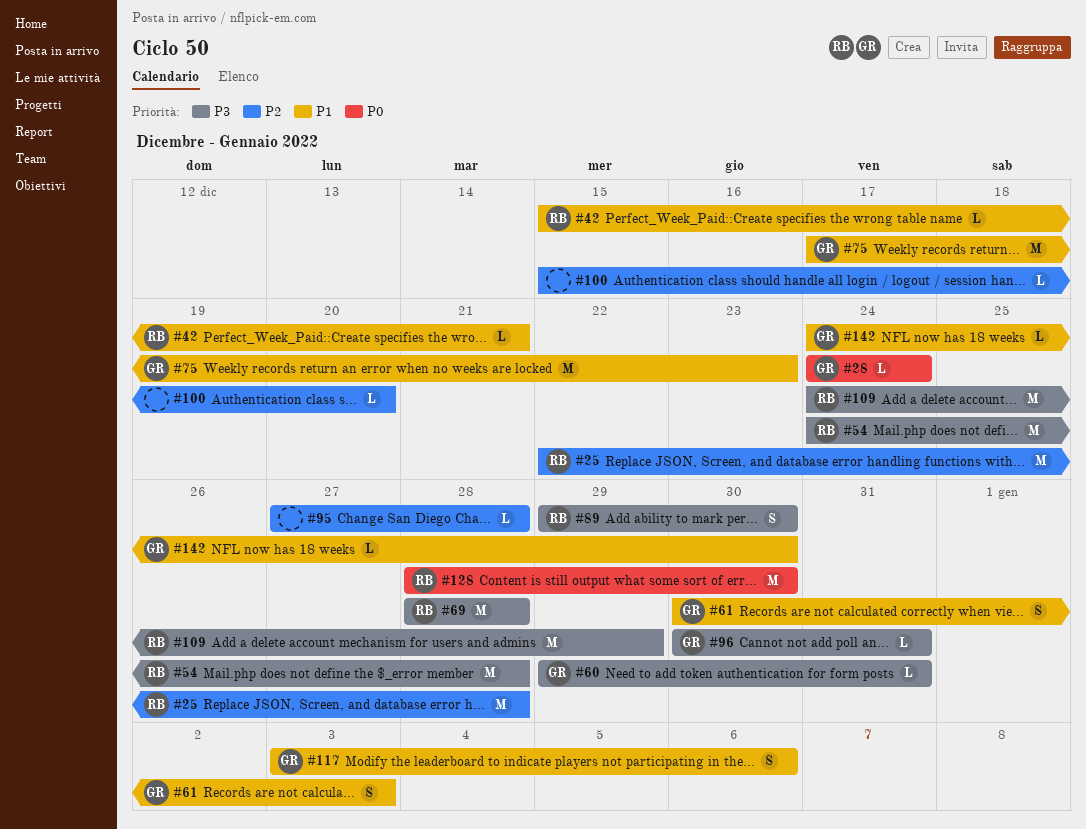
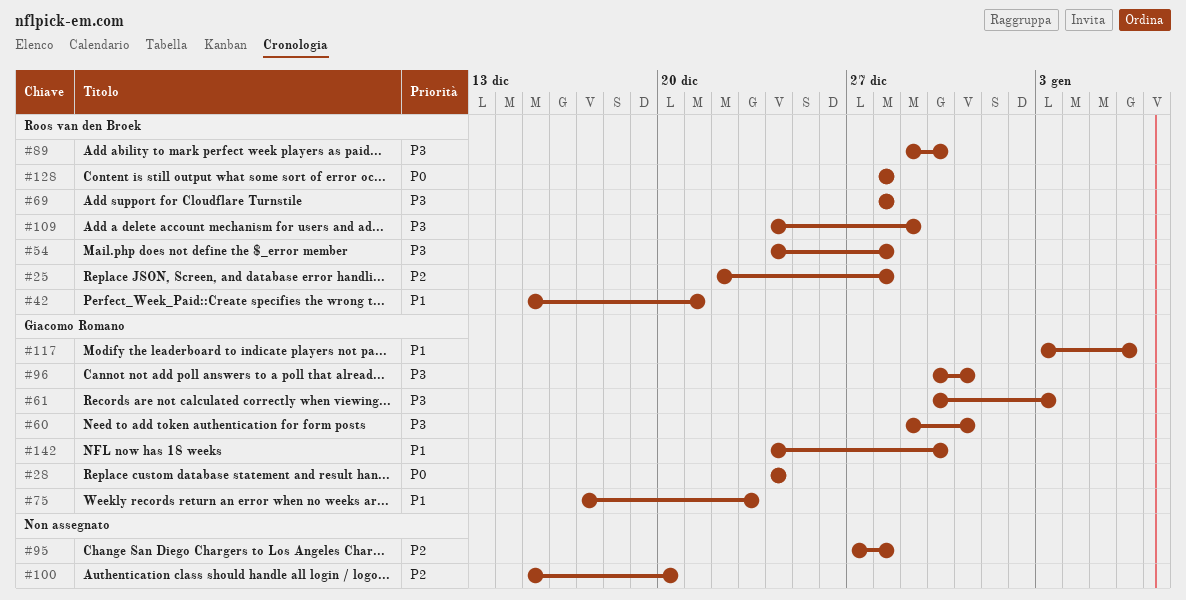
#61, priority: P1 -> P3
#128, due: Dec 30 -> Dec 28

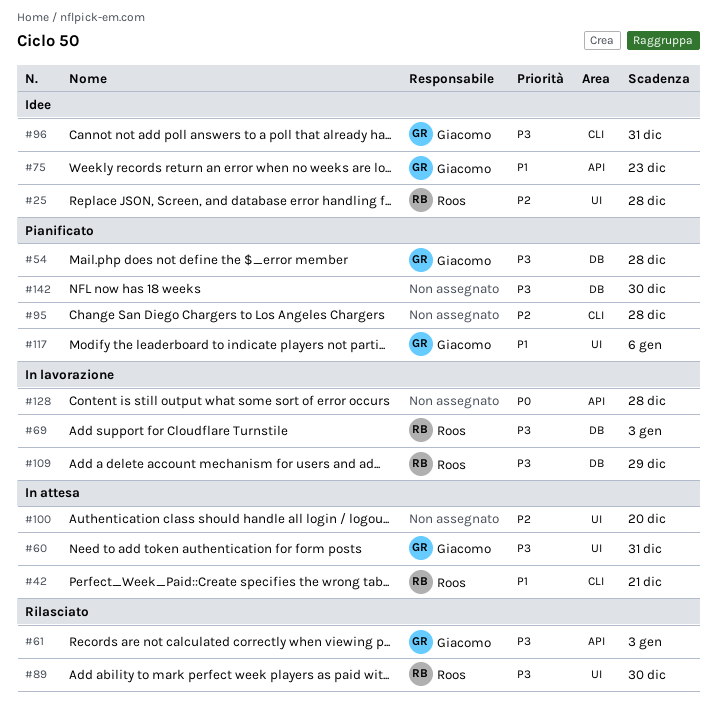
#28: present -> none
#54, owner: Roos van den Broek -> Giacomo Romano
#69, due: Dec 28 -> Jan 3
#128, owner: Roos van den Broek -> none
#142, owner: Giacomo Romano -> none
#142, priority: P1 -> P3

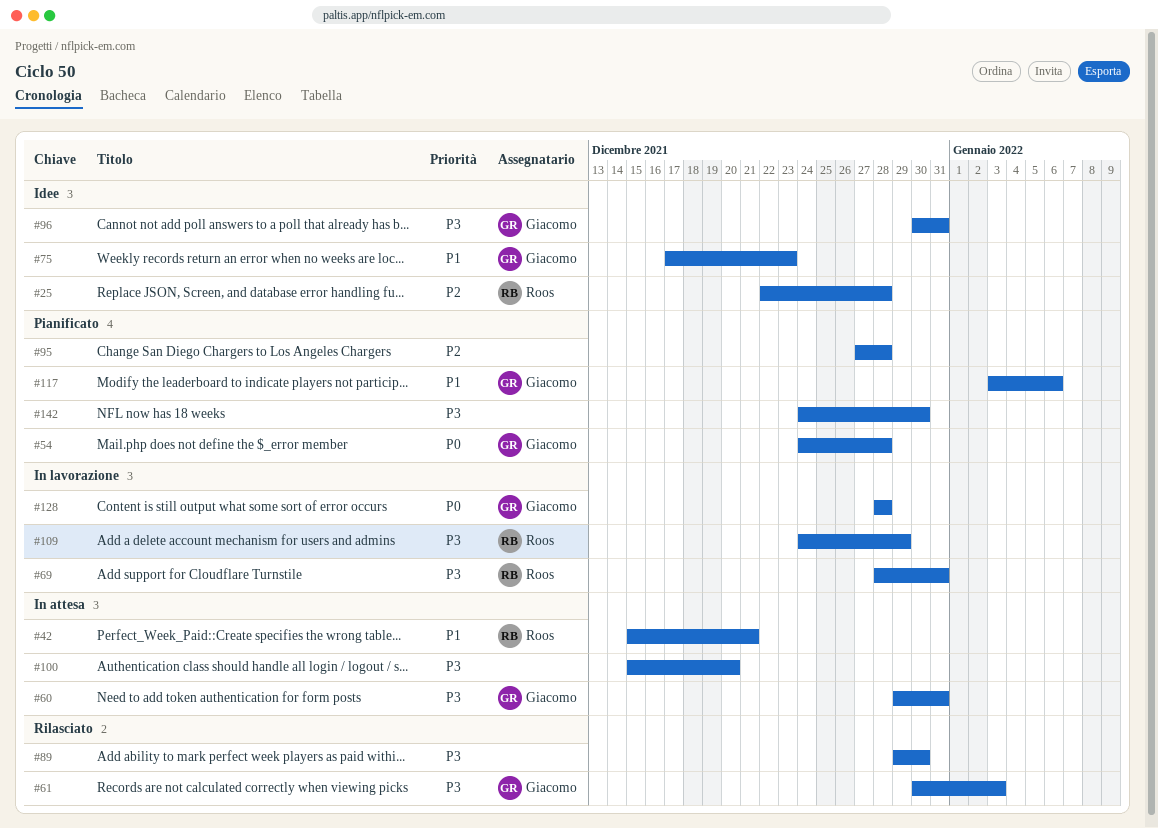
#54, priority: P3 -> P0
#69, due: Jan 3 -> Dec 31
#89, owner: Roos -> none
#100, priority: P2 -> P3
#128, owner: none -> Giacomo

